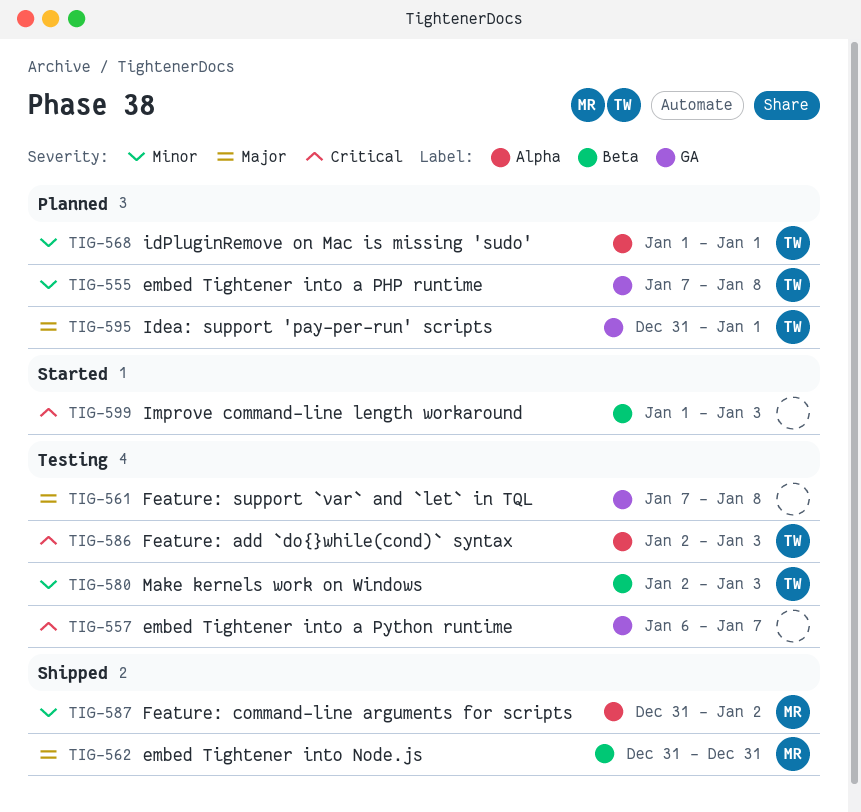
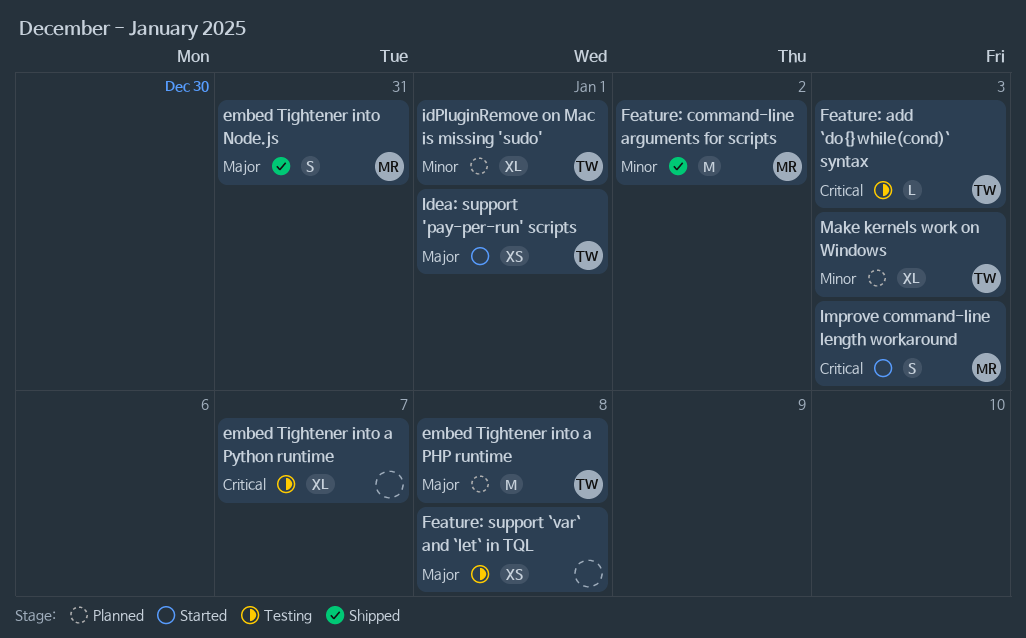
embed Tightener into a PHP runtime, priority: Minor -> Major
Idea: support 'pay-per-run' scripts, status: Planned -> Started
Improve command-line length workaround, owner: none -> MR
Make kernels work on Windows, status: Testing -> Planned

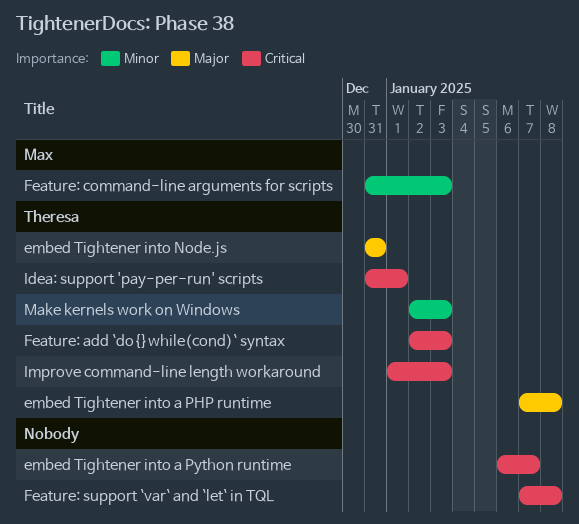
embed Tightener into Node.js, owner: Max -> Theresa
Feature: command-line arguments for scripts, due: Jan 2 -> Jan 3
Feature: support `var` and `let` in TQL, priority: Major -> Critical
Idea: support 'pay-per-run' scripts, priority: Major -> Critical
idPluginRemove on Mac is missing 'sudo': present -> none
Improve command-line length workaround, owner: Max -> Theresa

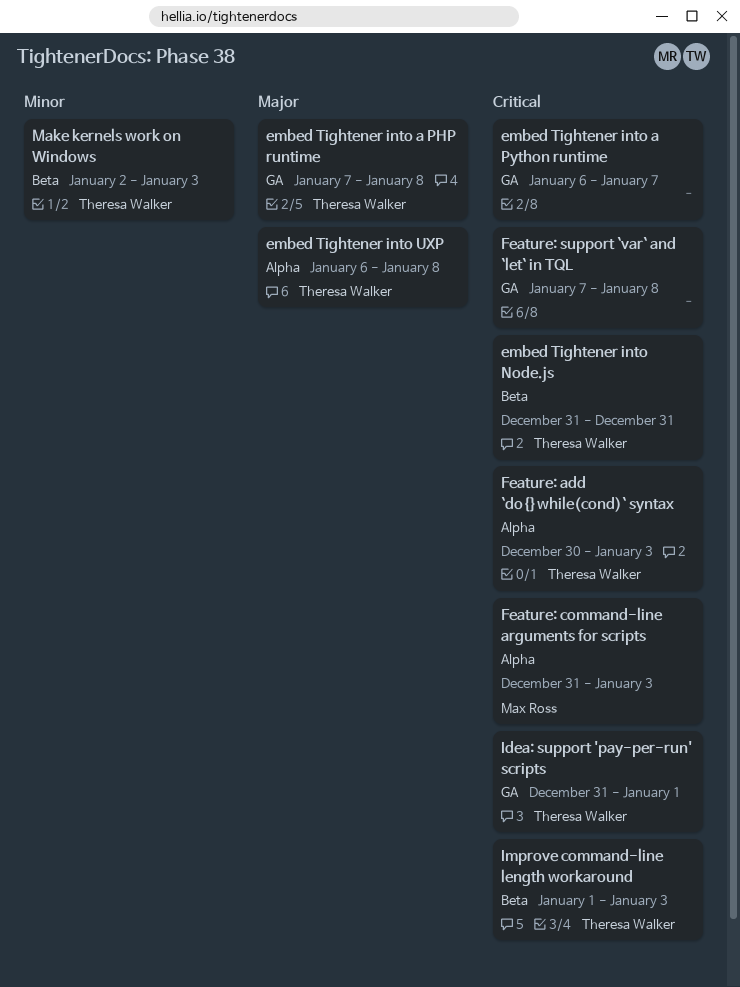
embed Tightener into Node.js, priority: Major -> Critical
embed Tightener into UXP: none -> present
Feature: add `do{}while(cond)` syntax, start: Jan 2 -> Dec 30
Feature: command-line arguments for scripts, priority: Minor -> Critical

